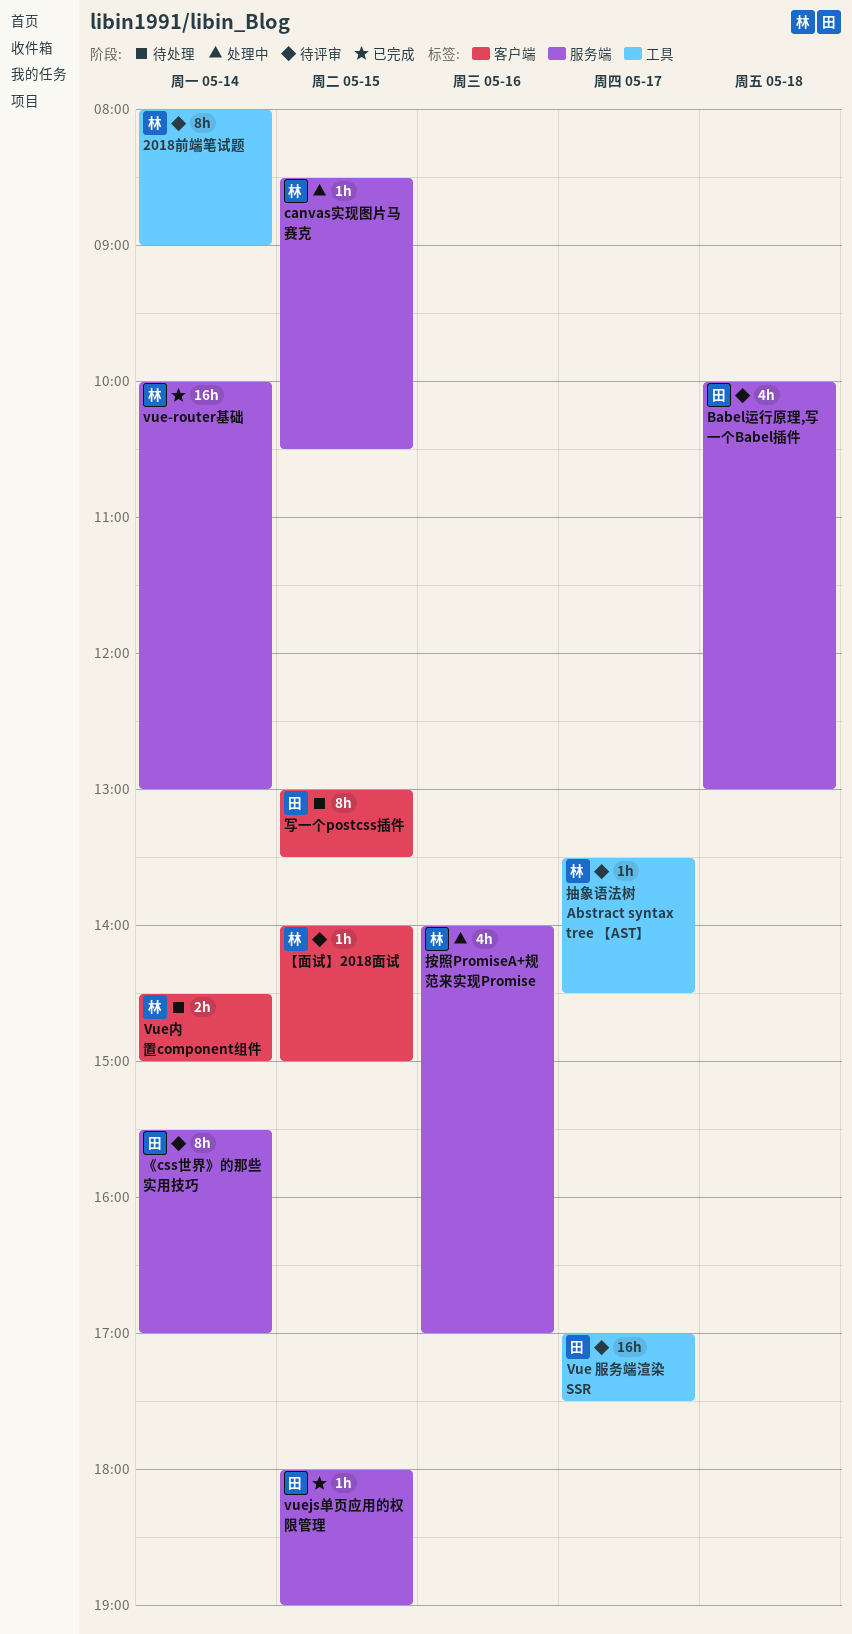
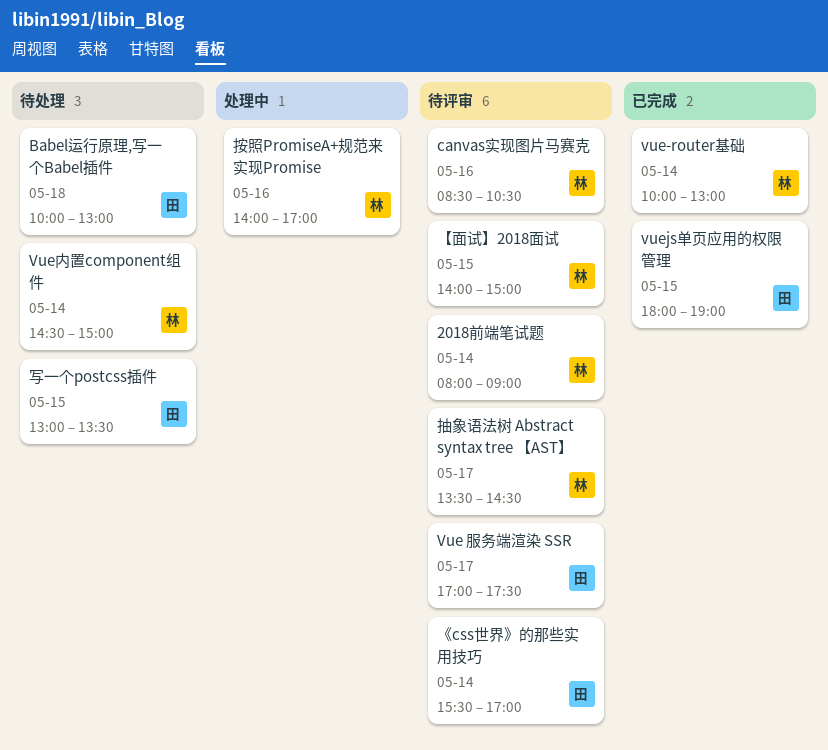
Babel运行原理,写一个Babel插件, status: 待评审 -> 待处理
canvas实现图片马赛克, status: 处理中 -> 待评审
canvas实现图片马赛克, day: May 15 -> May 16

